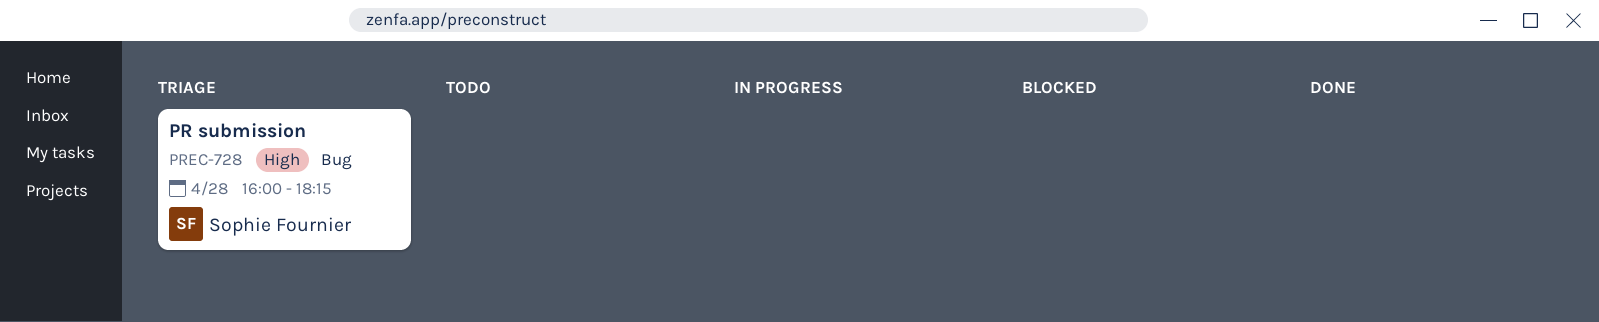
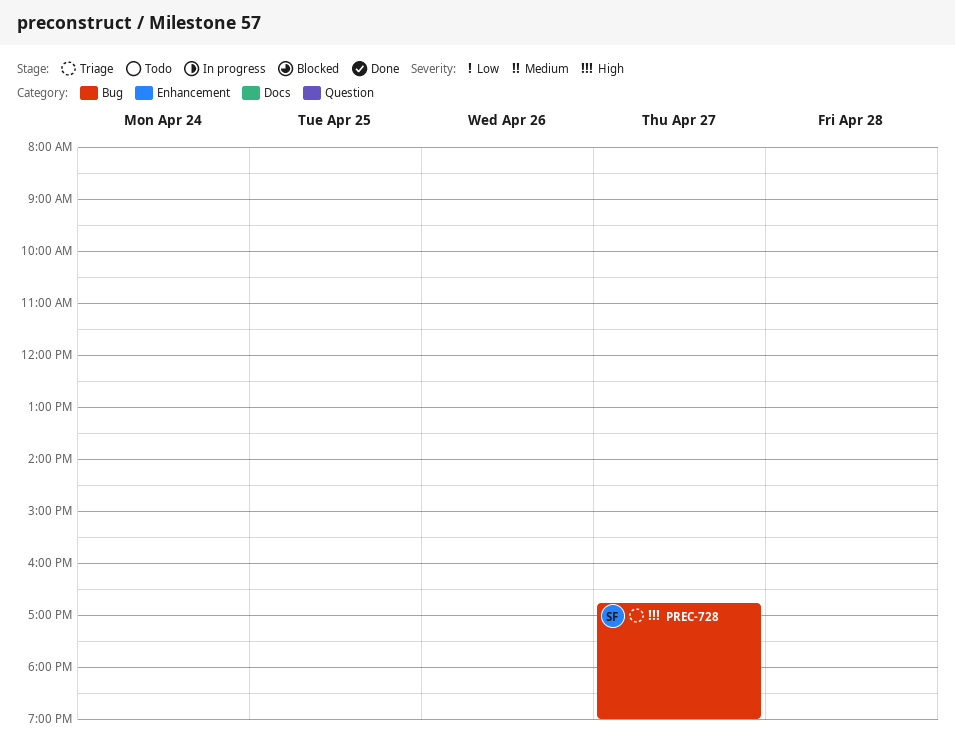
PREC-728, day: Apr 28 -> Apr 27
PREC-728, begins: 16:00 -> 16:45
PREC-728, ends: 18:15 -> 19:00

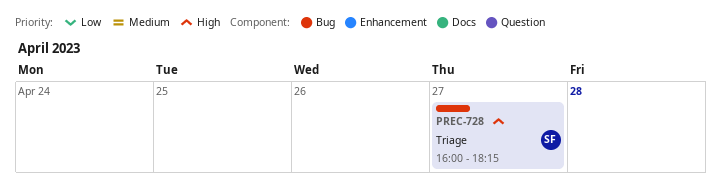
PREC-728, begins: 16:45 -> 16:00
PREC-728, ends: 19:00 -> 18:15

